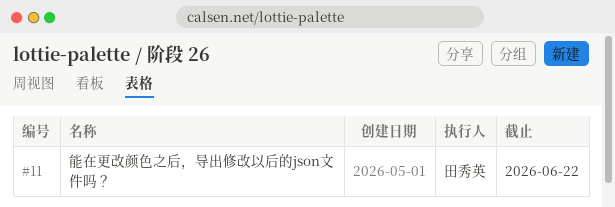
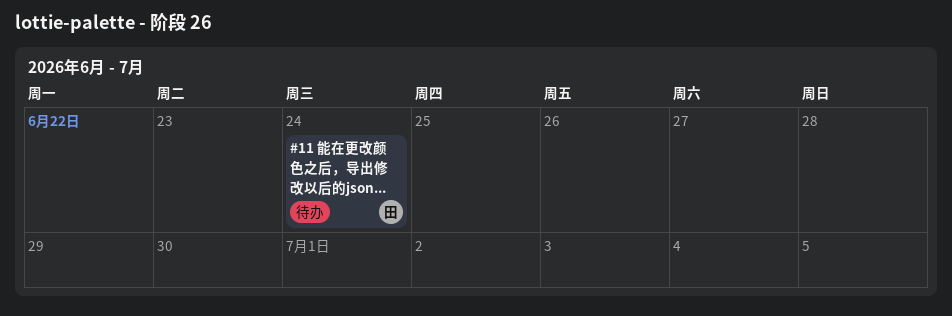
#11, due: Jun 22 -> Jun 24

